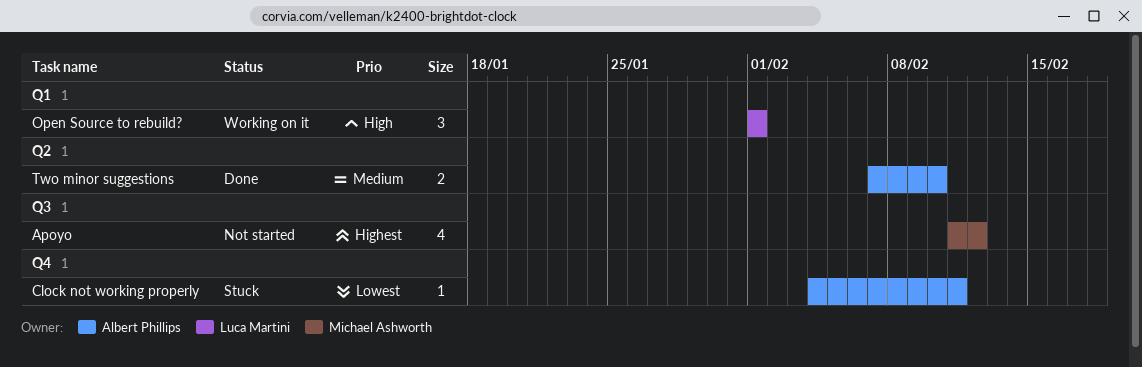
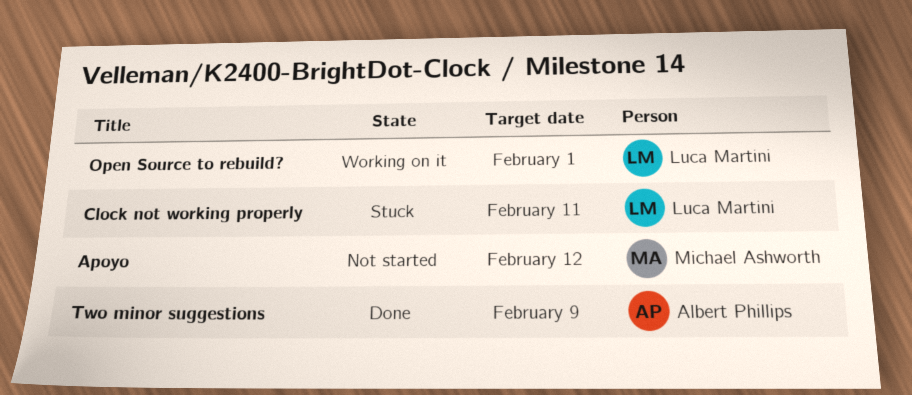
Clock not working properly, owner: Albert Phillips -> Luca Martini
Two minor suggestions, due: Feb 10 -> Feb 9

